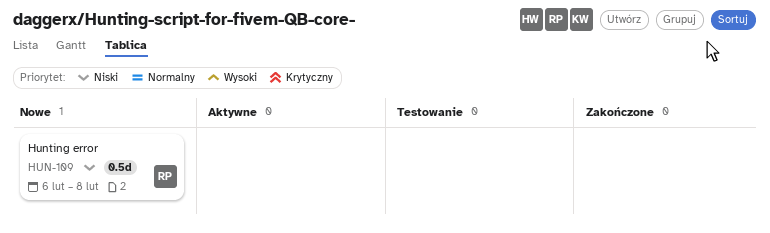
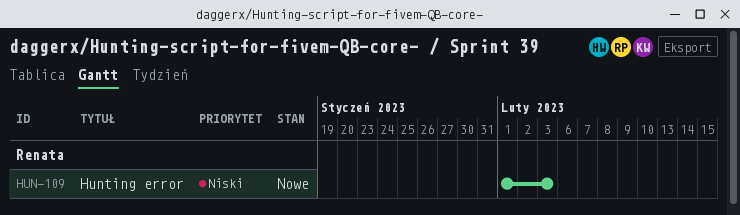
HUN-109, start: Feb 6 -> Feb 1
HUN-109, due: Feb 8 -> Feb 3

